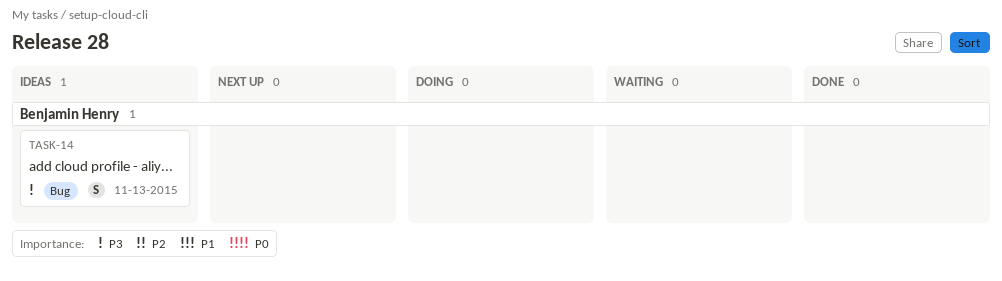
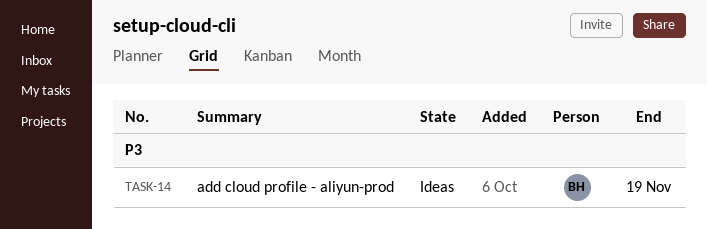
TASK-14, due: Nov 13 -> Nov 19

